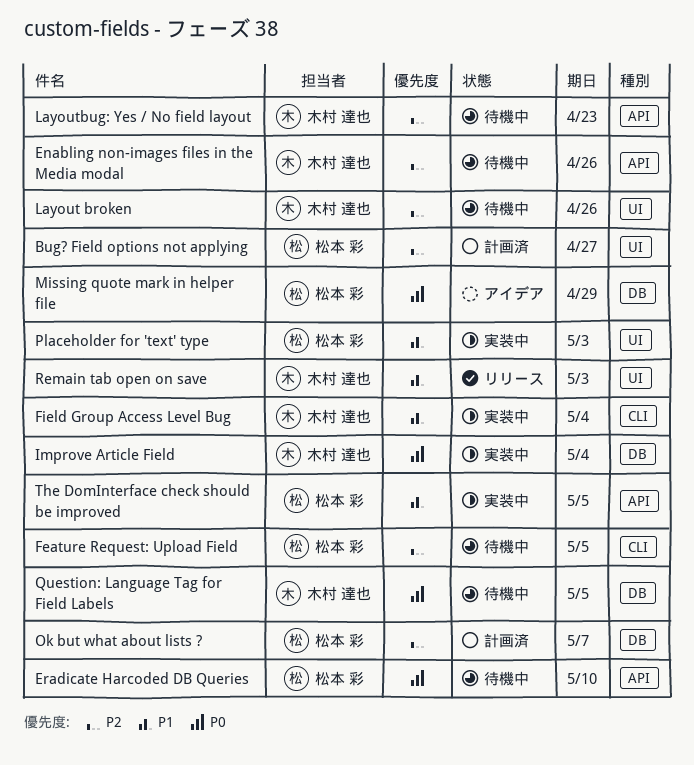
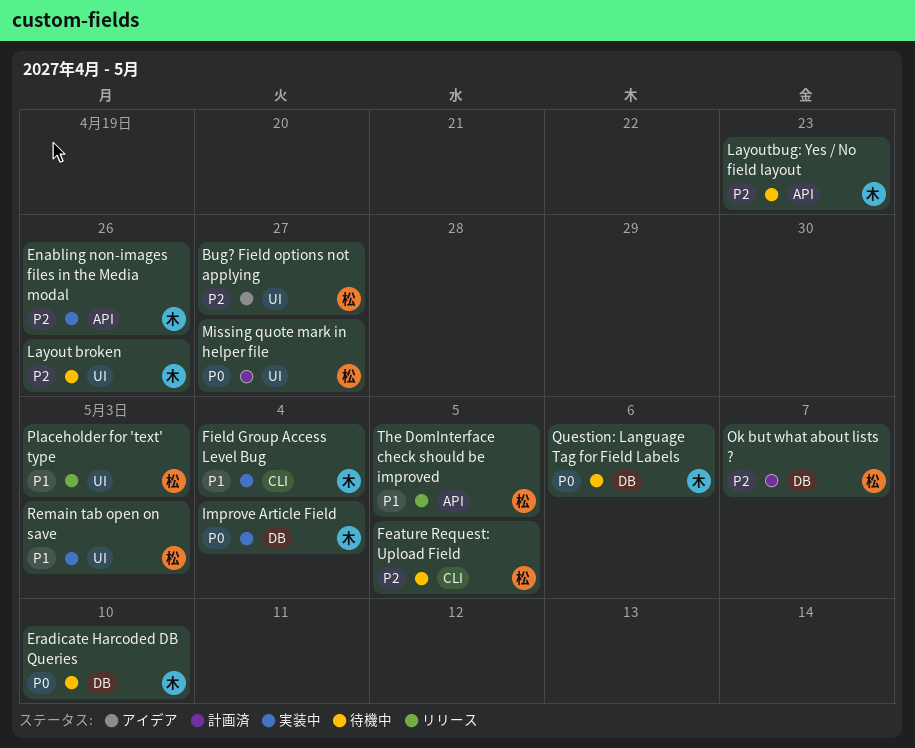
Bug? Field options not applying, status: 計画済 -> アイデア
Enabling non-images files in the Media modal, status: 待機中 -> 実装中
Eradicate Harcoded DB Queries, owner: 松本 彩 -> 木村 達也
Eradicate Harcoded DB Queries, label: API -> DB
Missing quote mark in helper file, status: アイデア -> 計画済
Missing quote mark in helper file, label: DB -> UI
Missing quote mark in helper file, due: Apr 29 -> Apr 27
Placeholder for 'text' type, status: 実装中 -> リリース
Question: Language Tag for Field Labels, due: May 5 -> May 6
Remain tab open on save, status: リリース -> 実装中
Remain tab open on save, owner: 木村 達也 -> 松本 彩
The DomInterface check should be improved, status: 実装中 -> リリース

